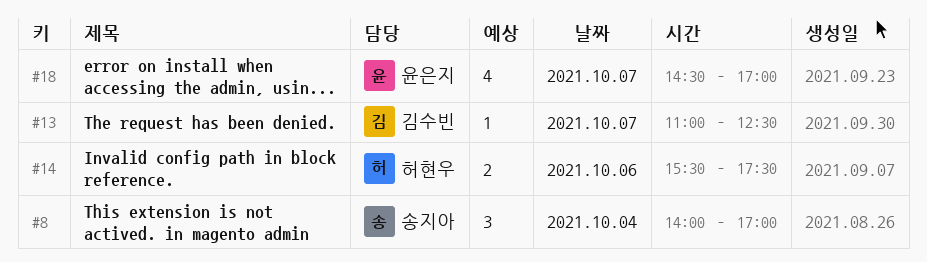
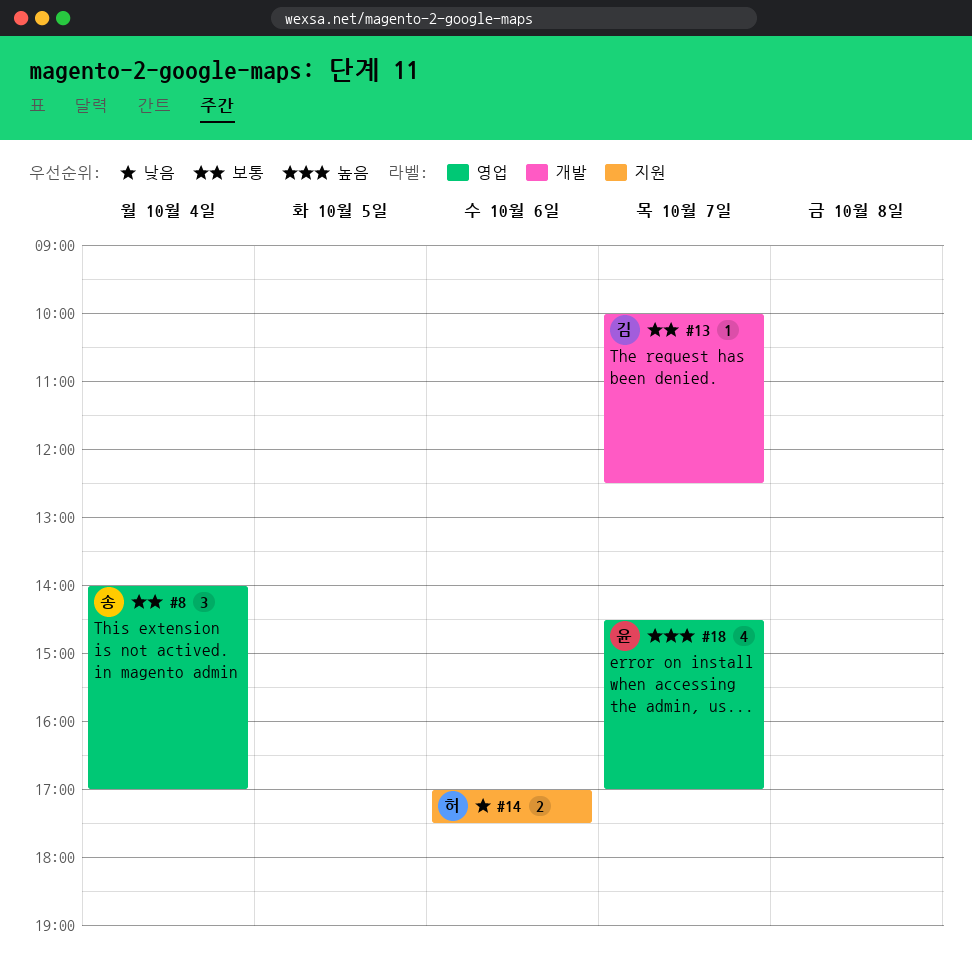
#13, begins: 11:00 -> 10:00
#14, begins: 15:30 -> 17:00

